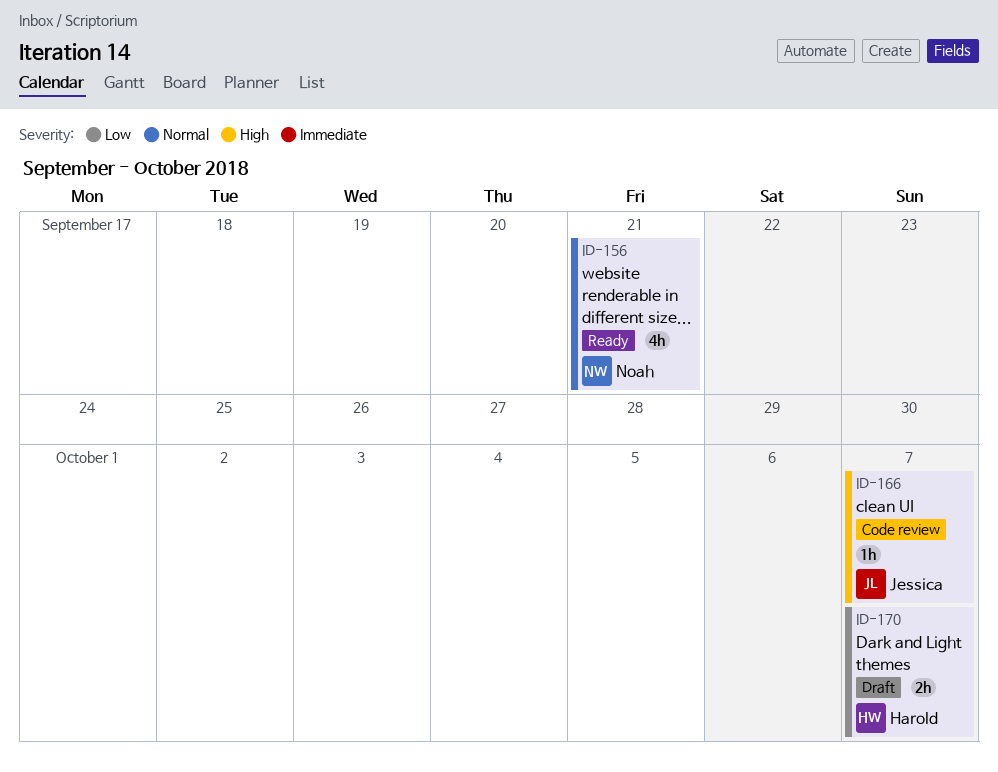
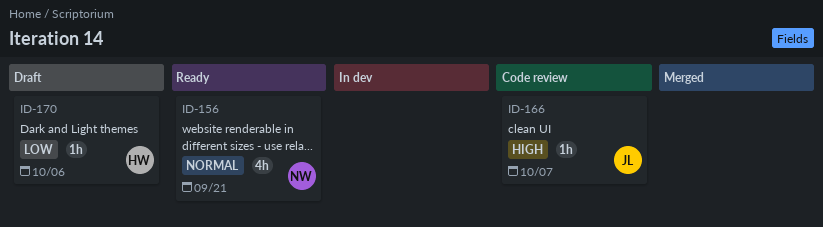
ID-170, estimate: 2h -> 1h
ID-170, due: Oct 7 -> Oct 6

